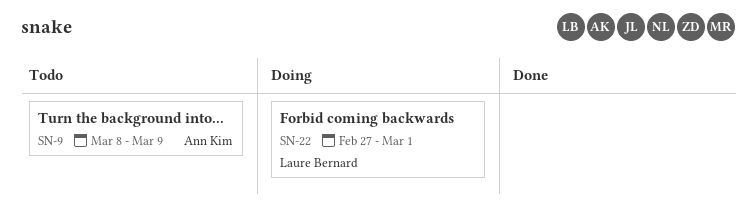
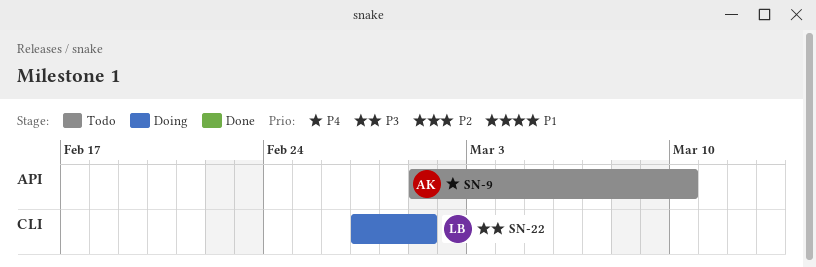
SN-9, start: Mar 8 -> Mar 1
SN-9, due: Mar 9 -> Mar 10

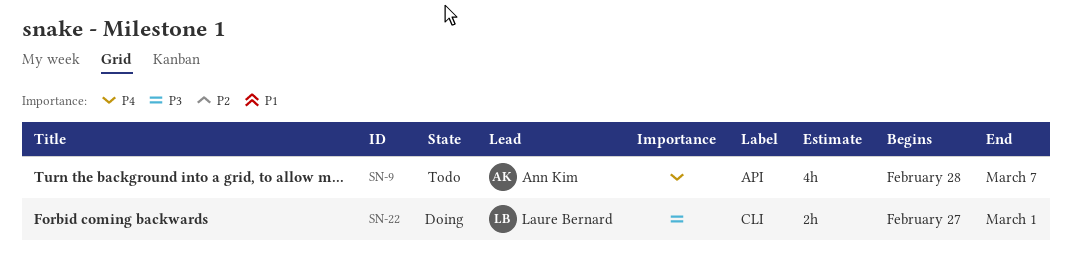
SN-9, start: Mar 1 -> Feb 28
SN-9, due: Mar 10 -> Mar 7

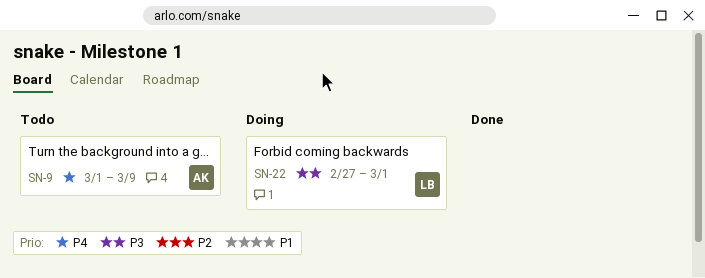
SN-9, start: Feb 28 -> Mar 1
SN-9, due: Mar 7 -> Mar 9

